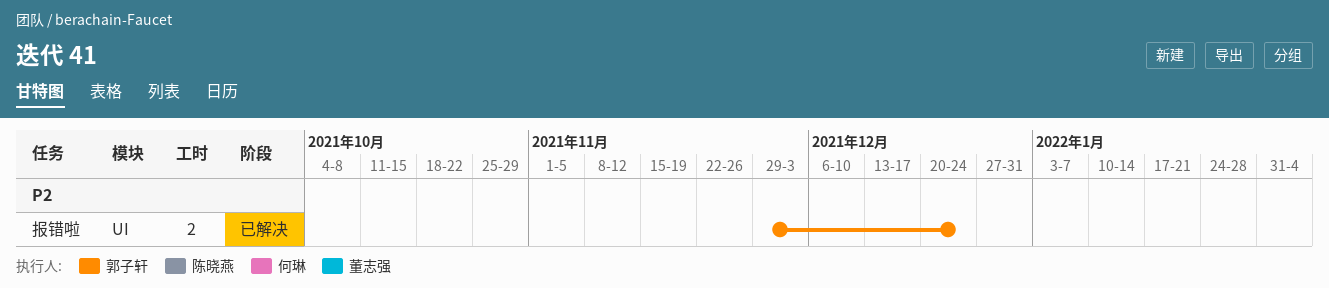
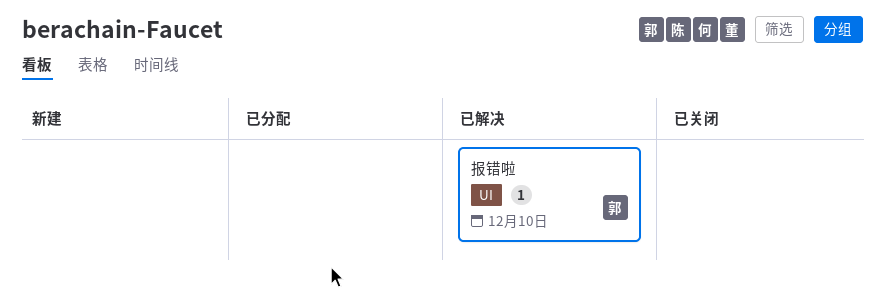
报错啦, estimate: 2 -> 1
报错啦, due: Dec 24 -> Dec 10

